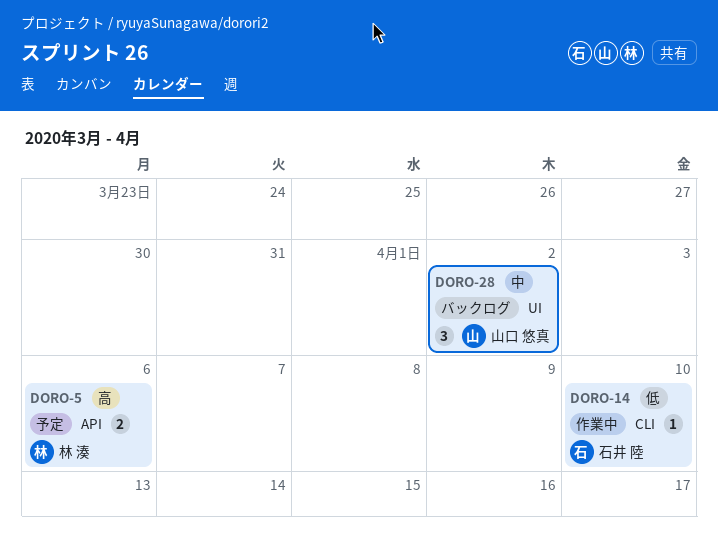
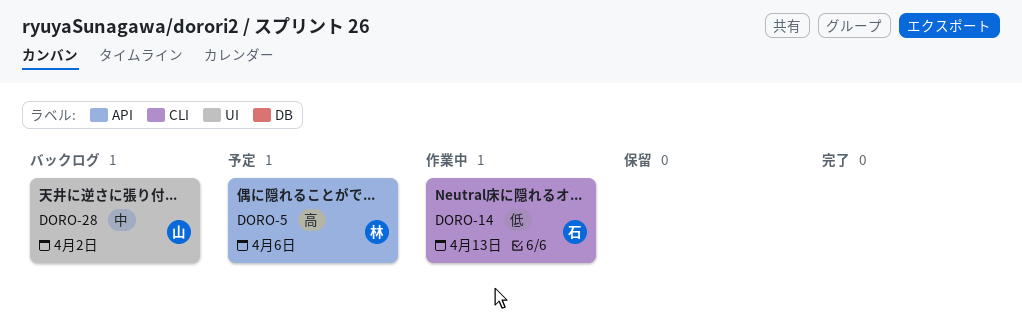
DORO-14, due: Apr 10 -> Apr 13

